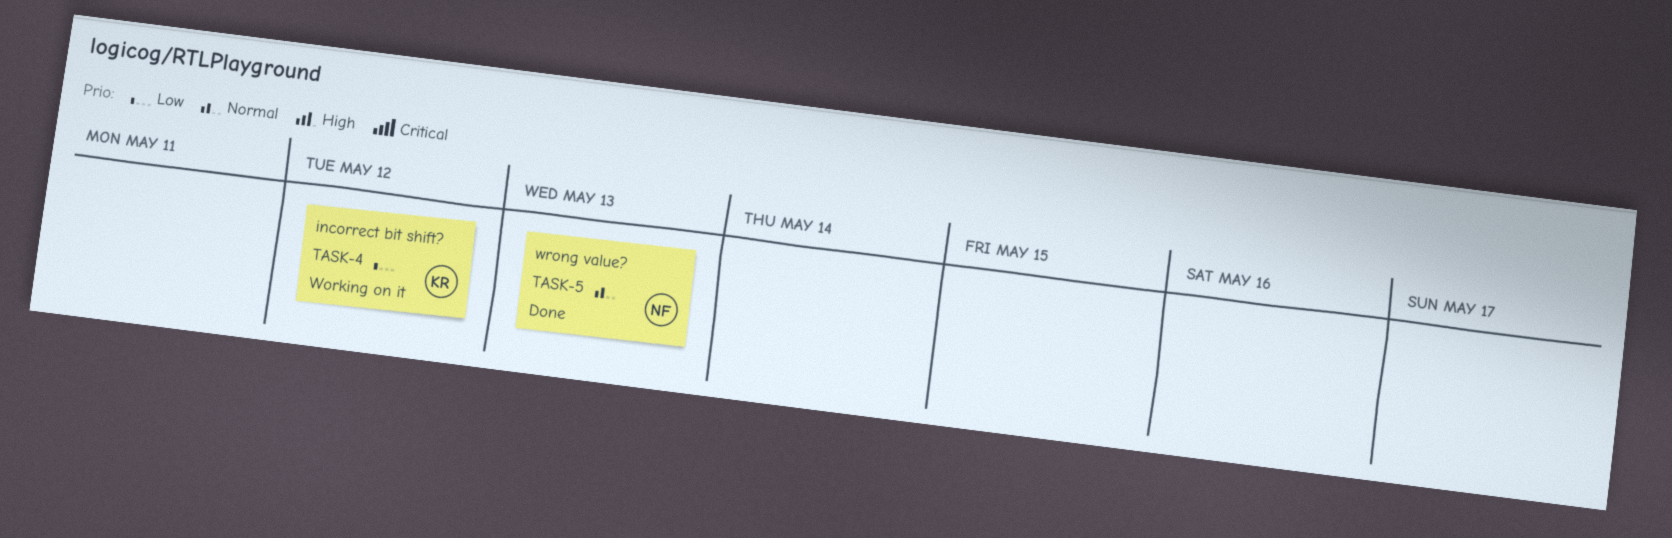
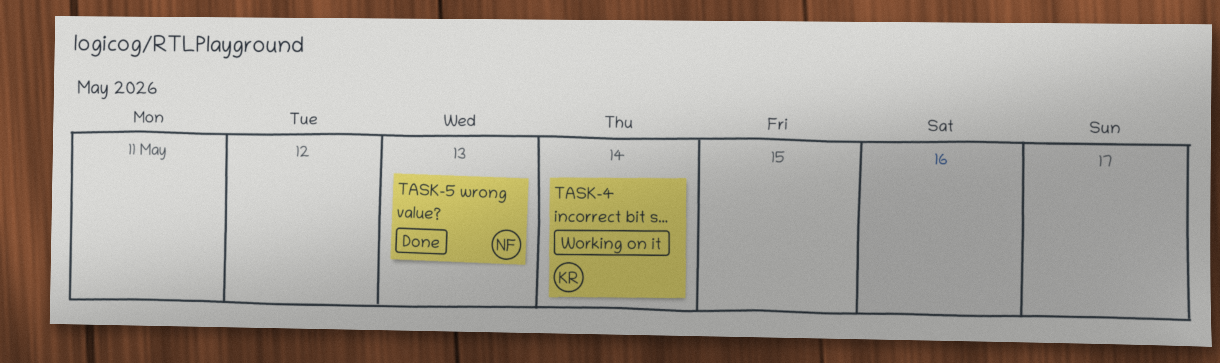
TASK-4, due: May 12 -> May 14

